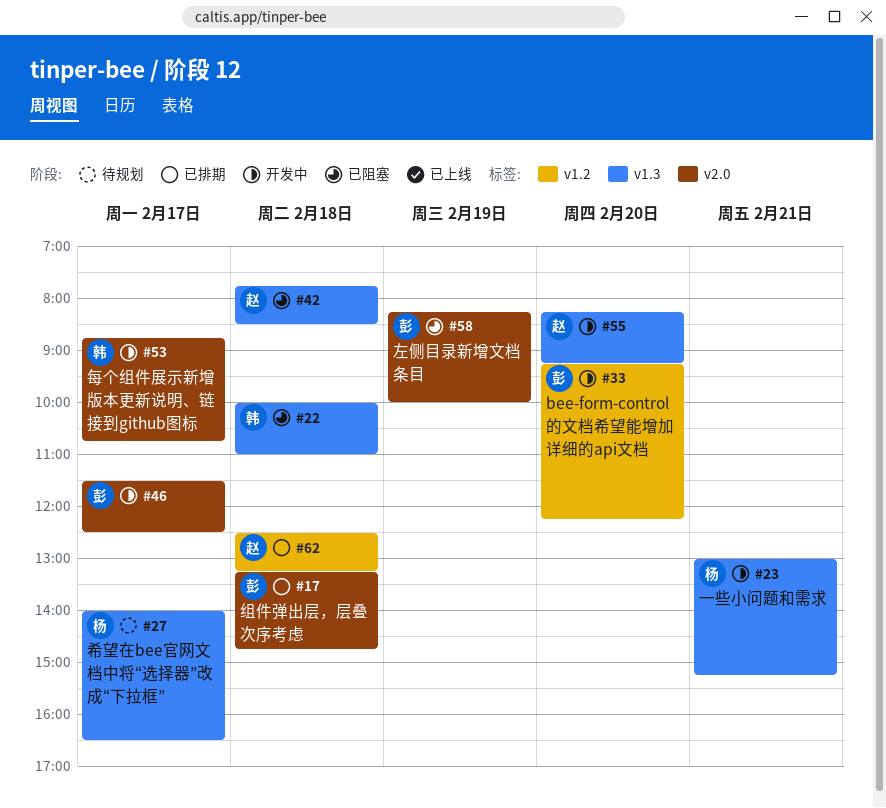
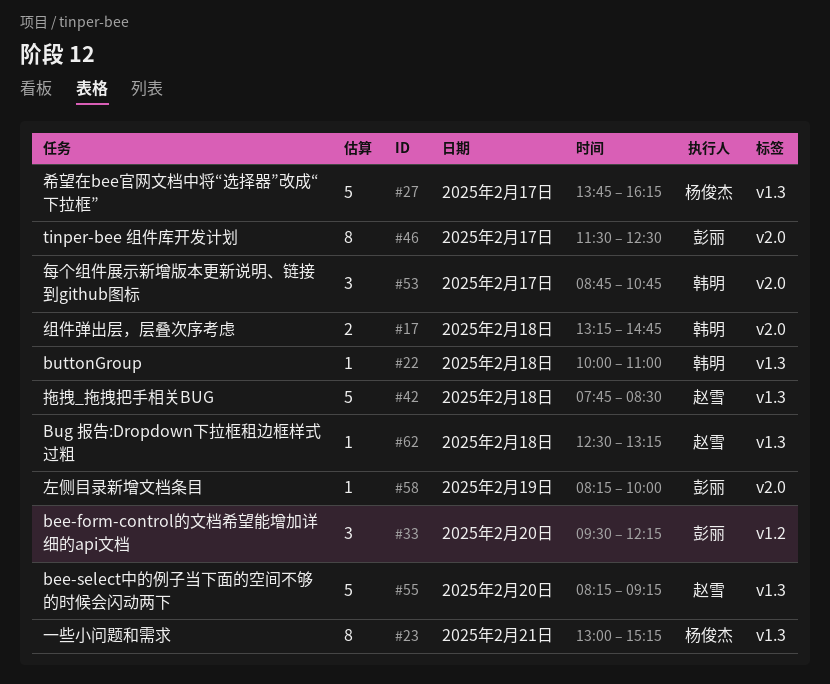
#17, owner: 彭丽 -> 韩明
#27, begins: 14:00 -> 13:45
#27, ends: 16:30 -> 16:15
#33, begins: 09:15 -> 09:30
#62, label: v1.2 -> v1.3

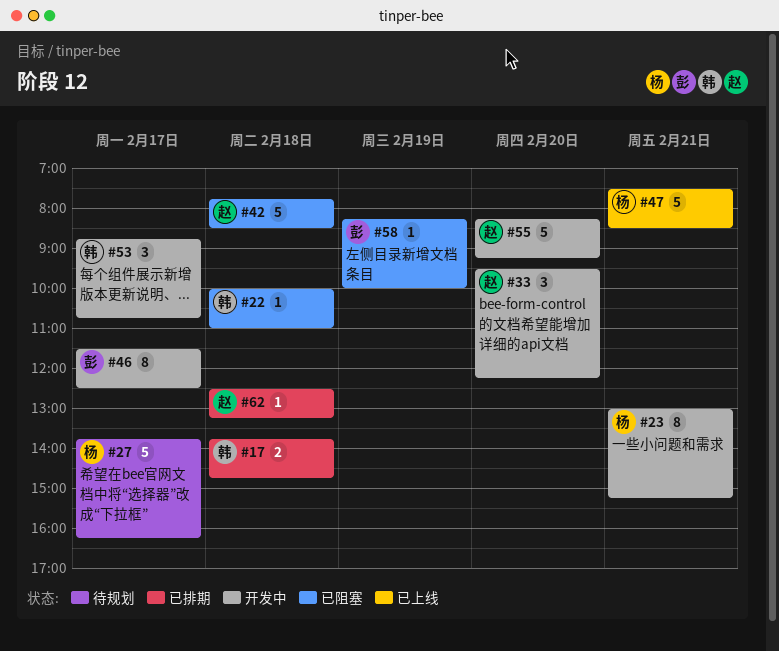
#17, begins: 13:15 -> 13:45
#33, owner: 彭丽 -> 赵雪
#47: none -> present

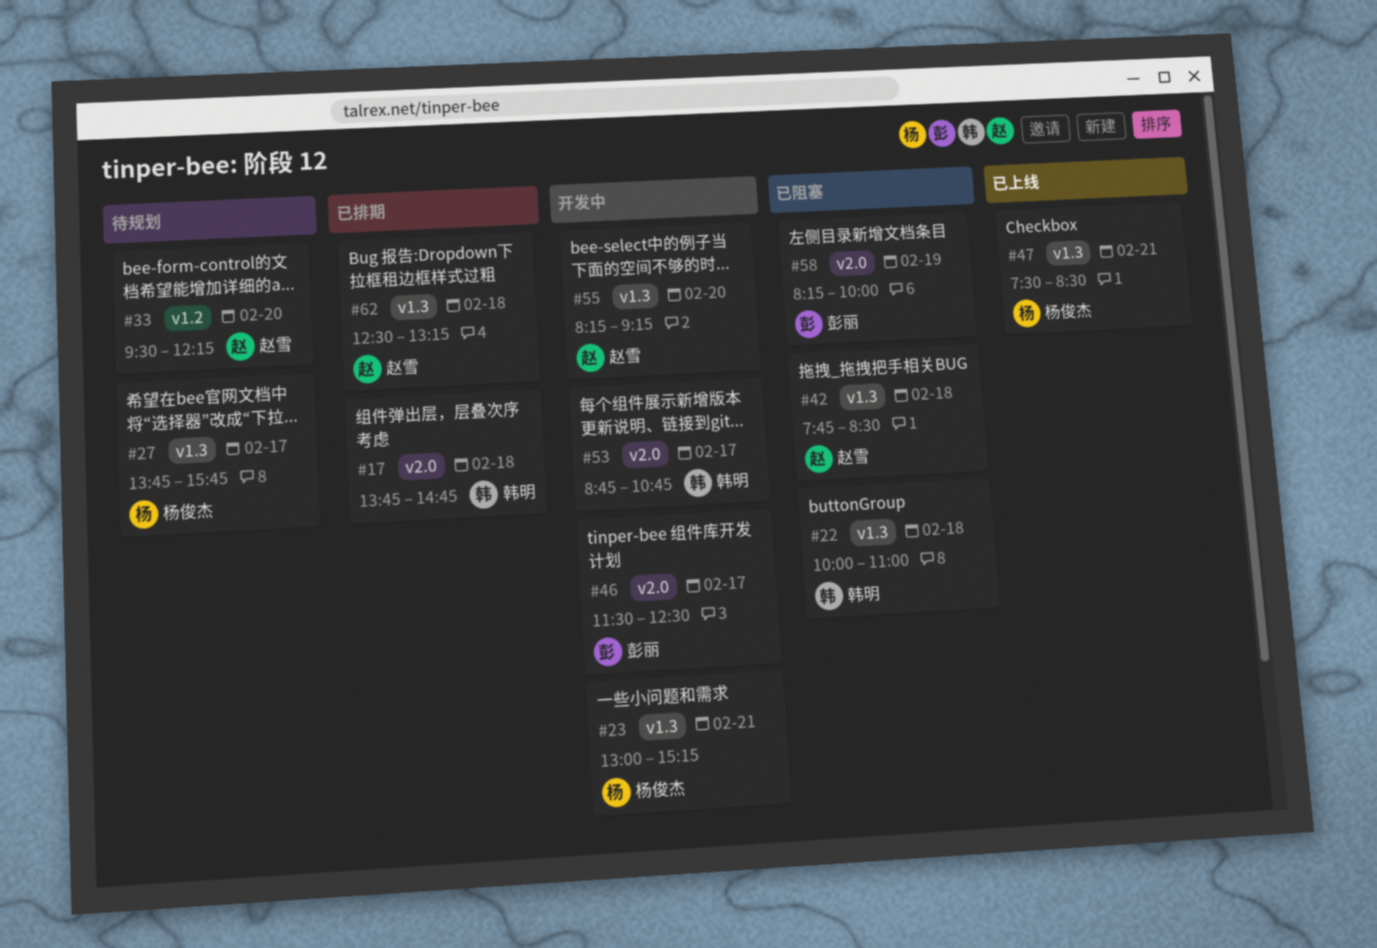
#27, ends: 16:15 -> 15:45
#33, status: 开发中 -> 待规划

